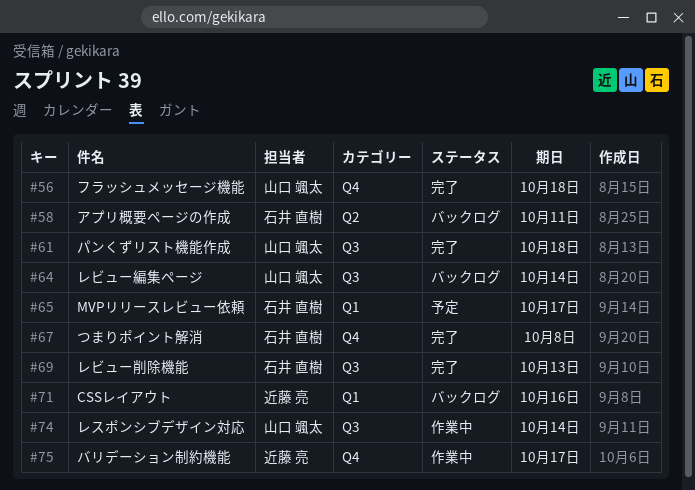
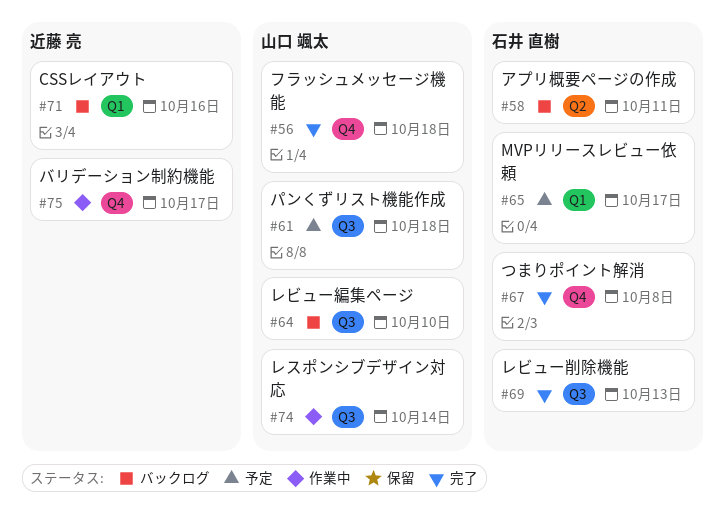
#61, status: 完了 -> 予定
#64, due: Oct 14 -> Oct 10

